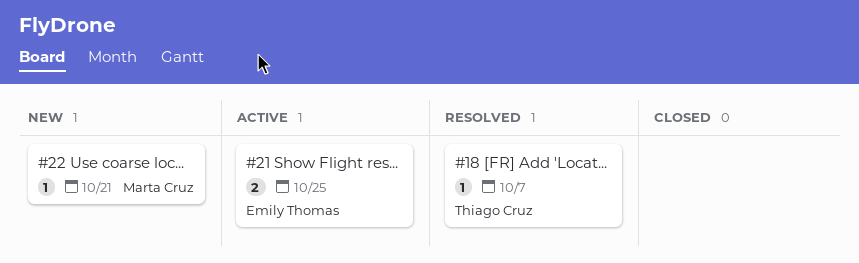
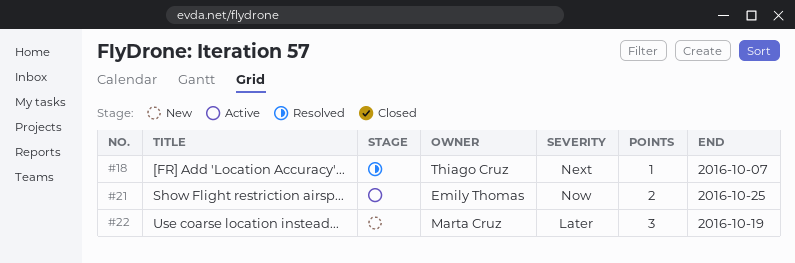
#22, estimate: 1 -> 3
#22, due: Oct 21 -> Oct 19

